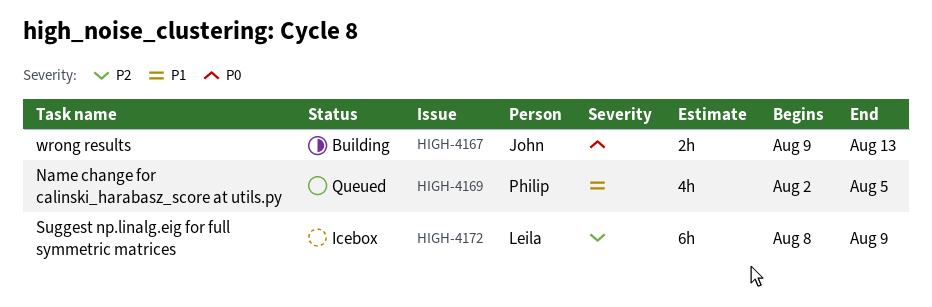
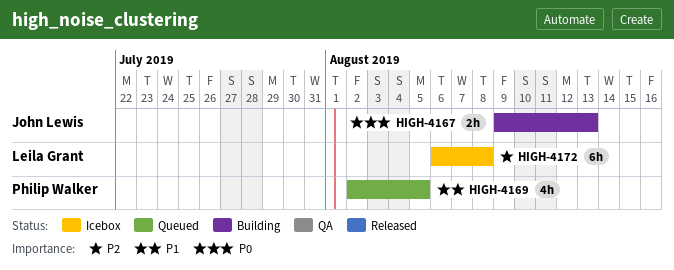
HIGH-4172, start: Aug 8 -> Aug 6
HIGH-4172, due: Aug 9 -> Aug 8

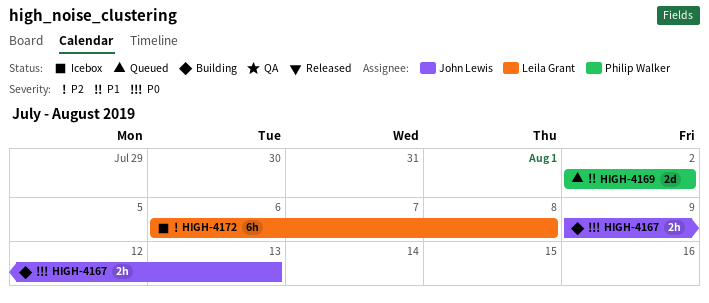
HIGH-4169, estimate: 4h -> 2d
HIGH-4169, due: Aug 5 -> Aug 2

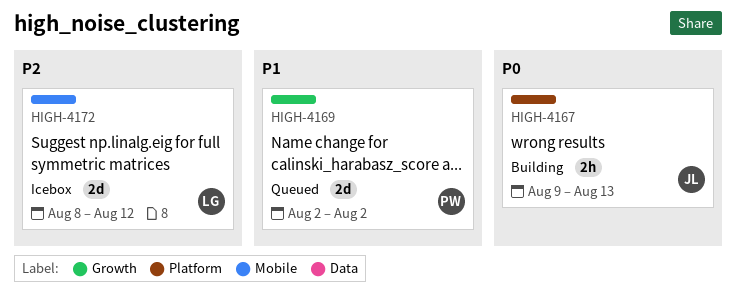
HIGH-4172, estimate: 6h -> 2d
HIGH-4172, start: Aug 6 -> Aug 8
HIGH-4172, due: Aug 8 -> Aug 12

